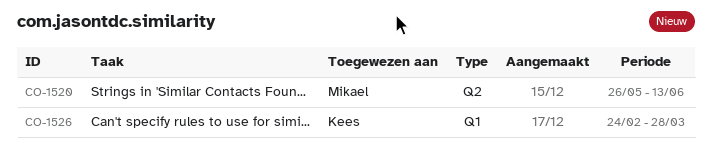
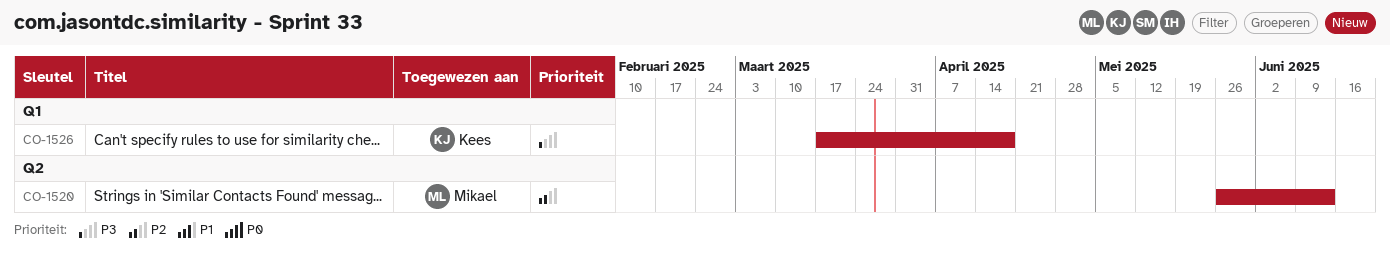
CO-1526, start: Feb 24 -> Mar 17
CO-1526, due: Mar 28 -> Apr 18

